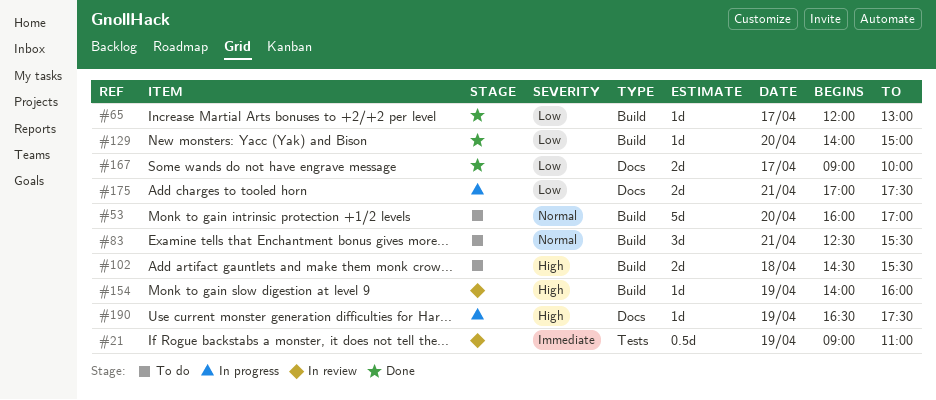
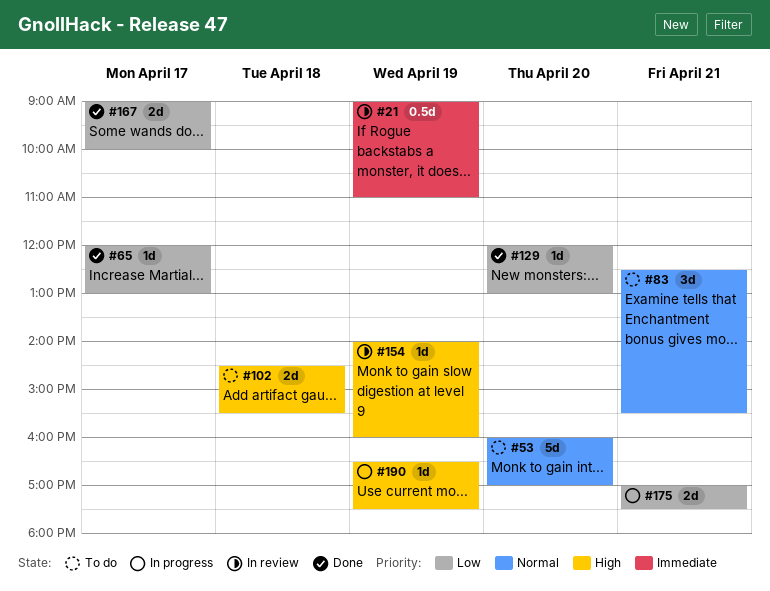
#129, begins: 14:00 -> 12:00
#129, ends: 15:00 -> 13:00

